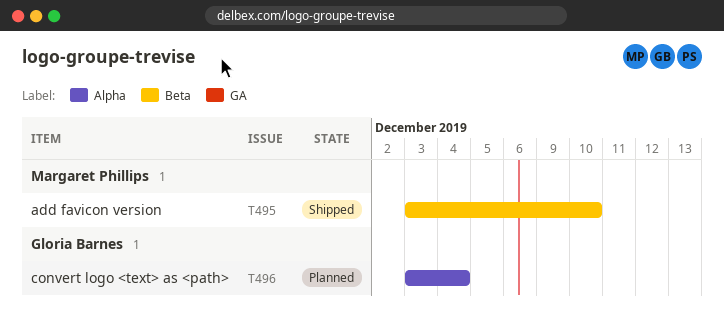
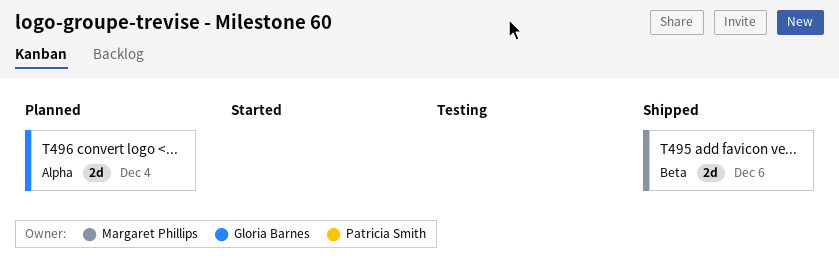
T495, due: Dec 10 -> Dec 6

